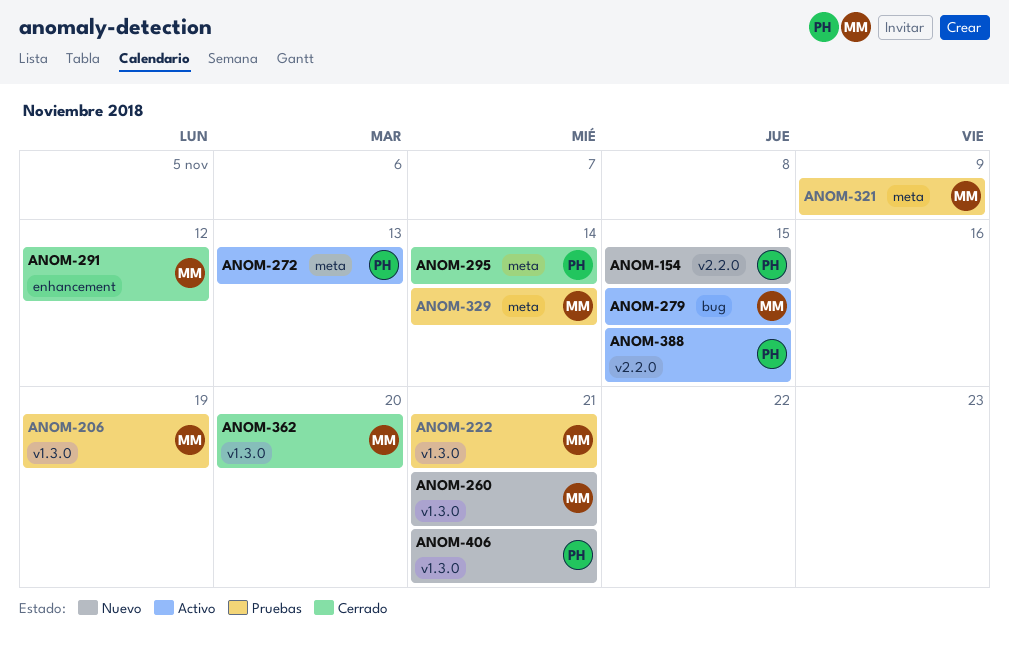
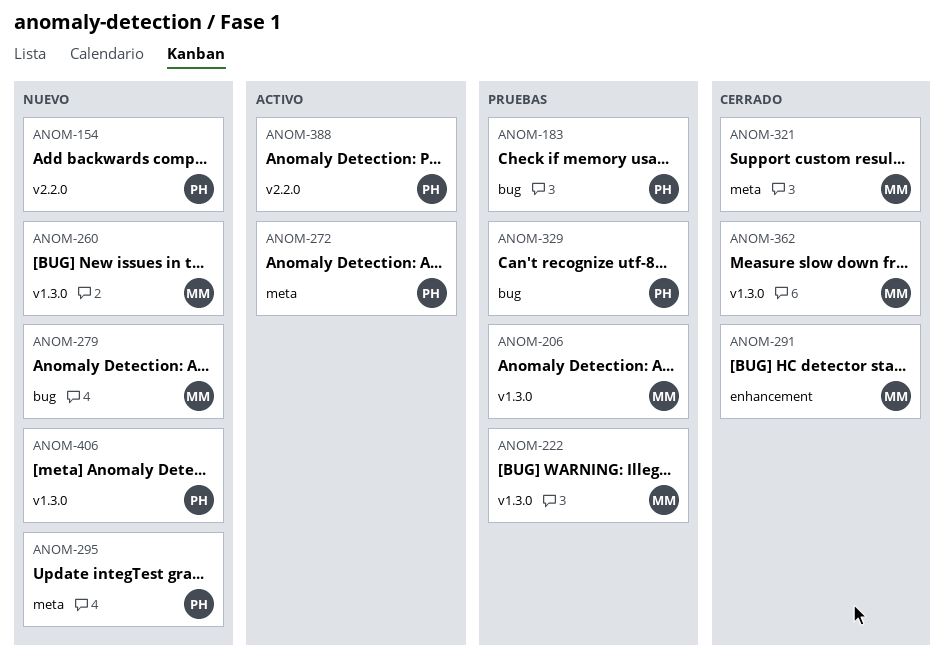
ANOM-183: none -> present
ANOM-279, status: Activo -> Nuevo
ANOM-295, status: Cerrado -> Nuevo
ANOM-321, status: Pruebas -> Cerrado
ANOM-329, owner: MM -> PH
ANOM-329, label: meta -> bug

